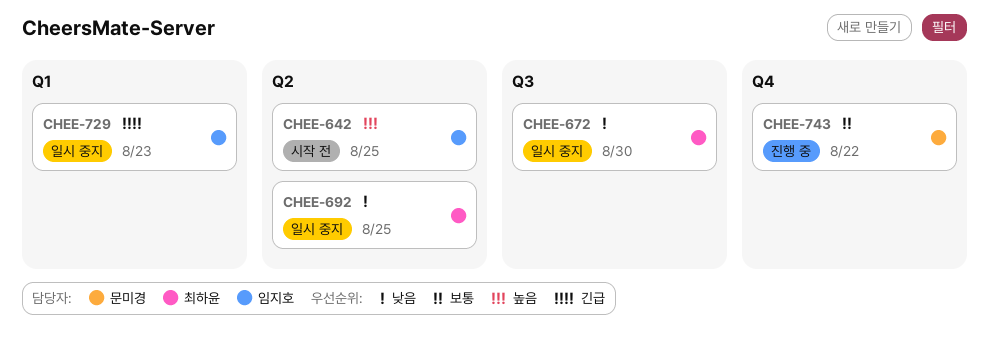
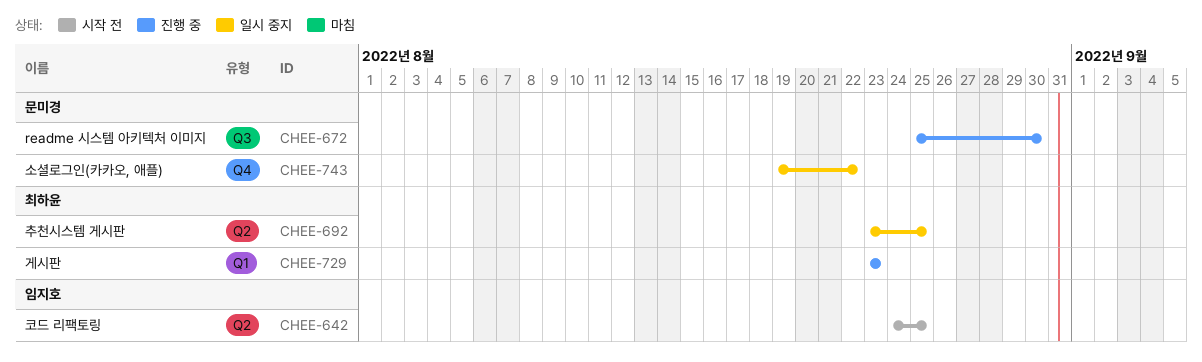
CHEE-672, status: 일시 중지 -> 진행 중
CHEE-672, owner: 최하윤 -> 문미경
CHEE-729, status: 일시 중지 -> 진행 중
CHEE-729, owner: 임지호 -> 최하윤
CHEE-743, status: 진행 중 -> 일시 중지

